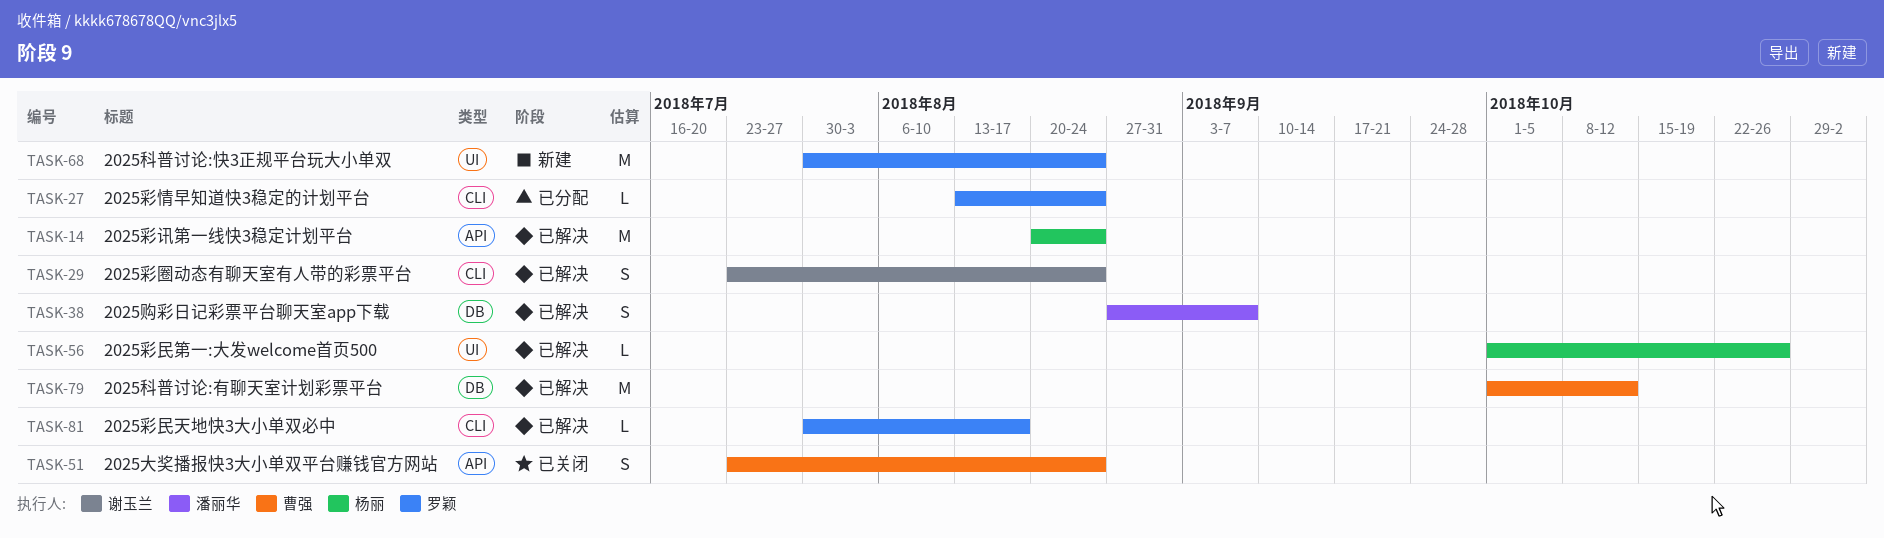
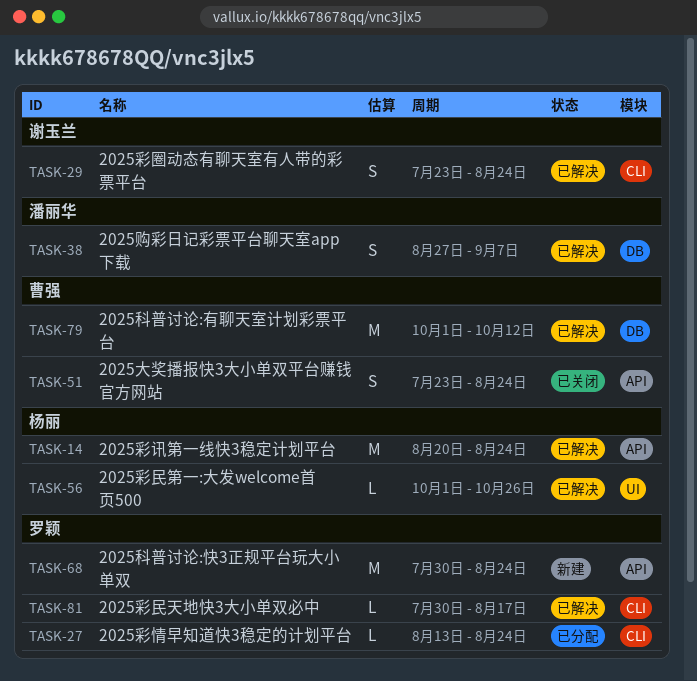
TASK-68, label: UI -> API

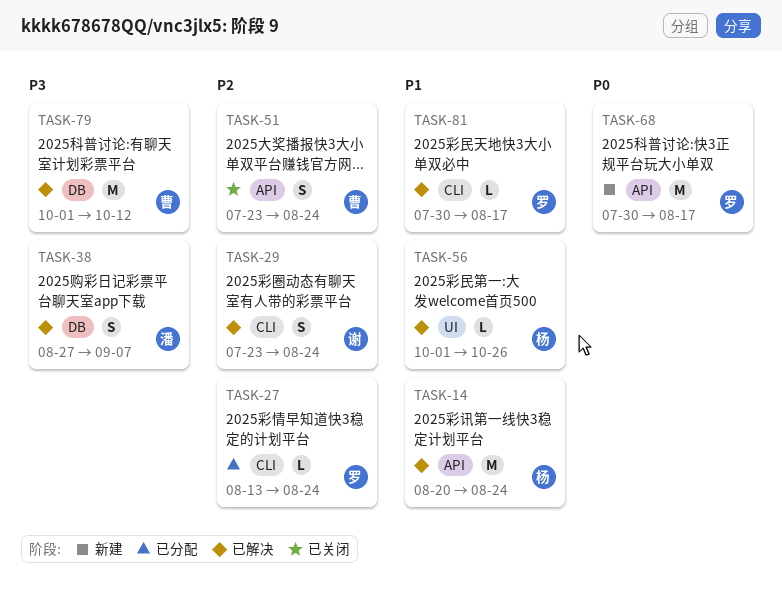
TASK-68, due: Aug 24 -> Aug 17

